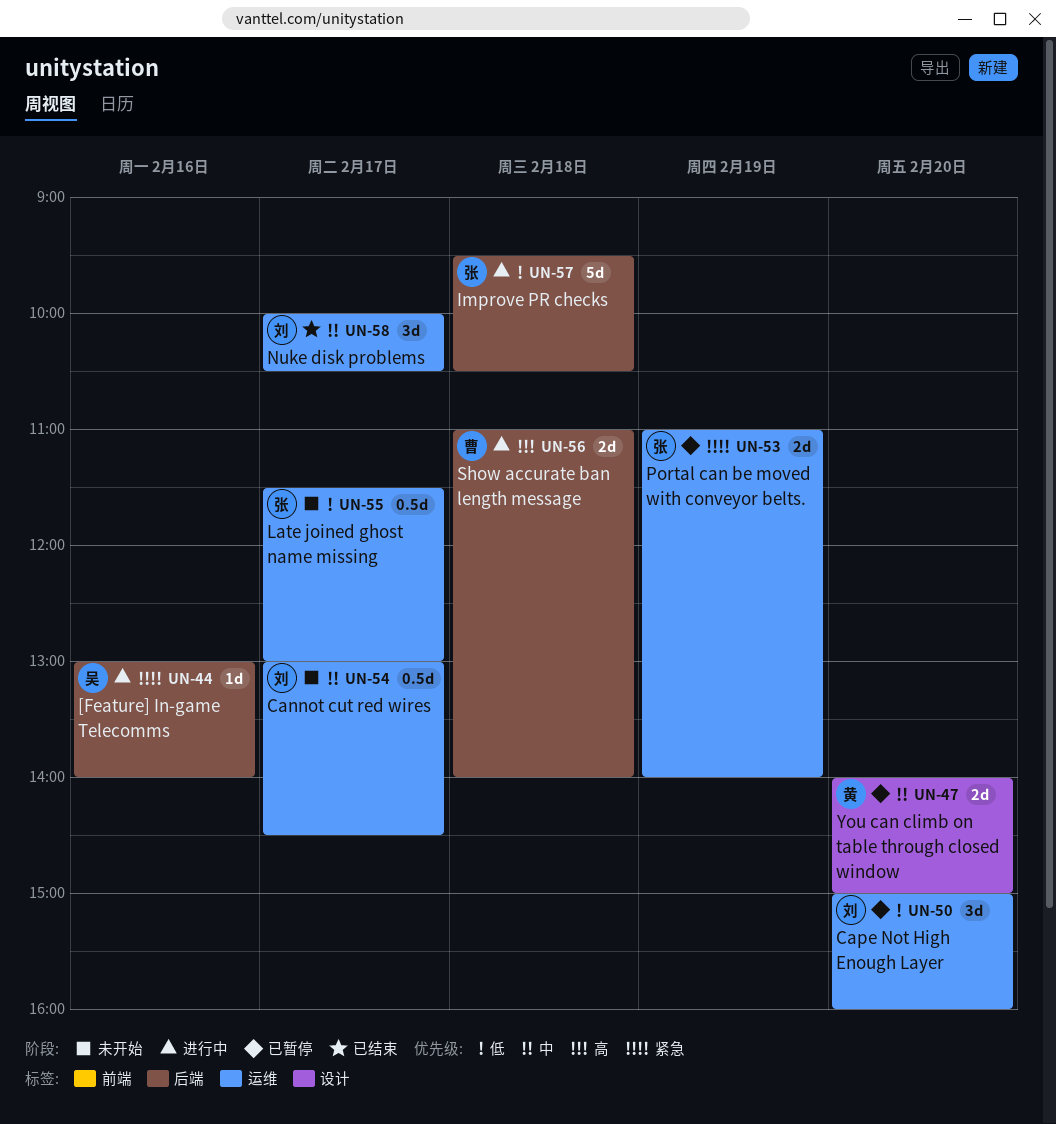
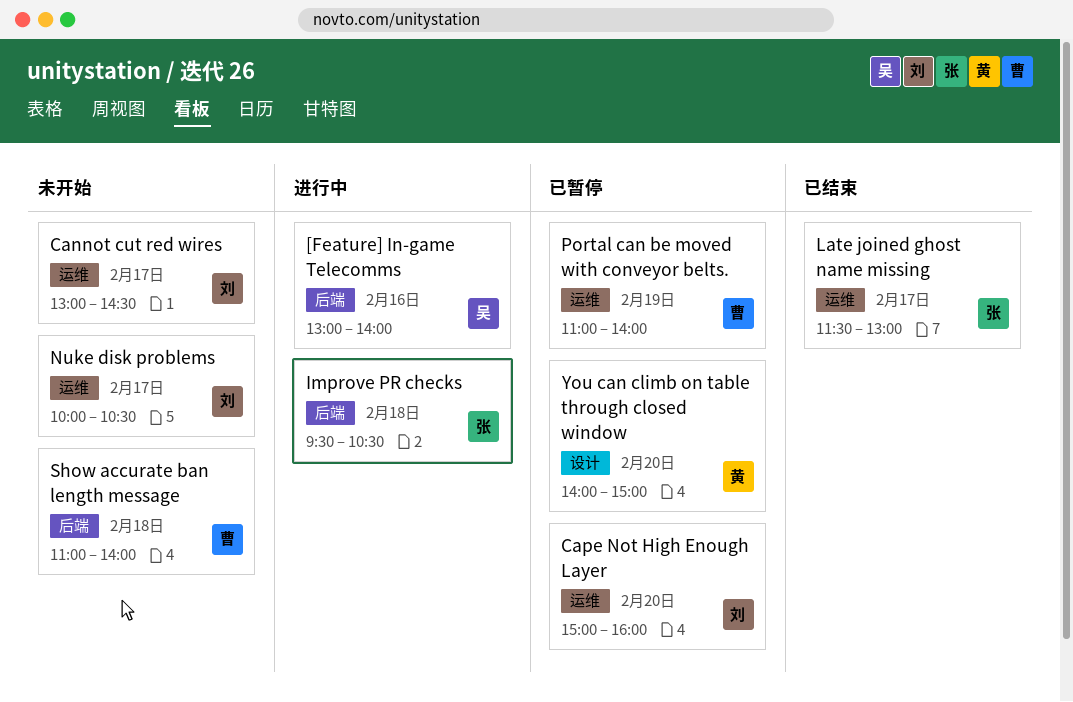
Late joined ghost name missing, status: 未开始 -> 已结束
Nuke disk problems, status: 已结束 -> 未开始
Portal can be moved with conveyor belts., owner: 张 -> 曹
Show accurate ban length message, status: 进行中 -> 未开始

